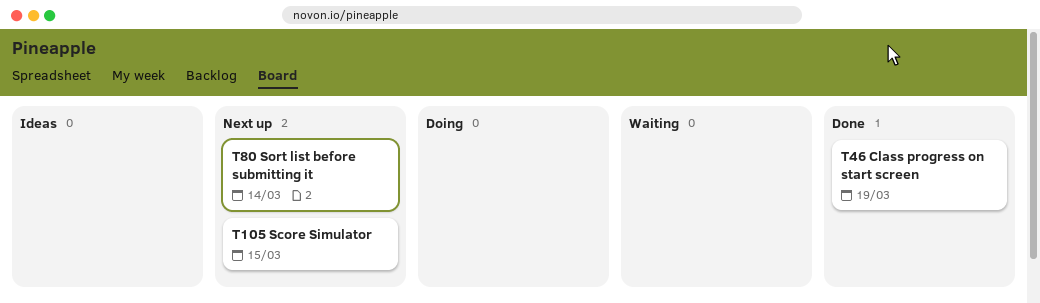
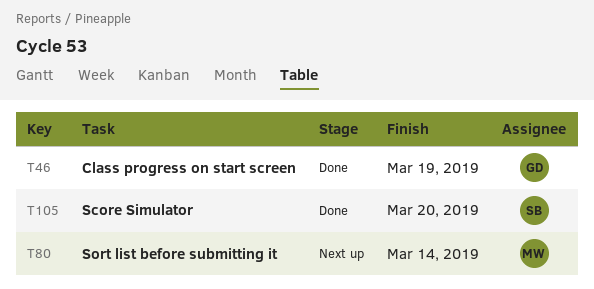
T105, status: Next up -> Done
T105, due: Mar 15 -> Mar 20

